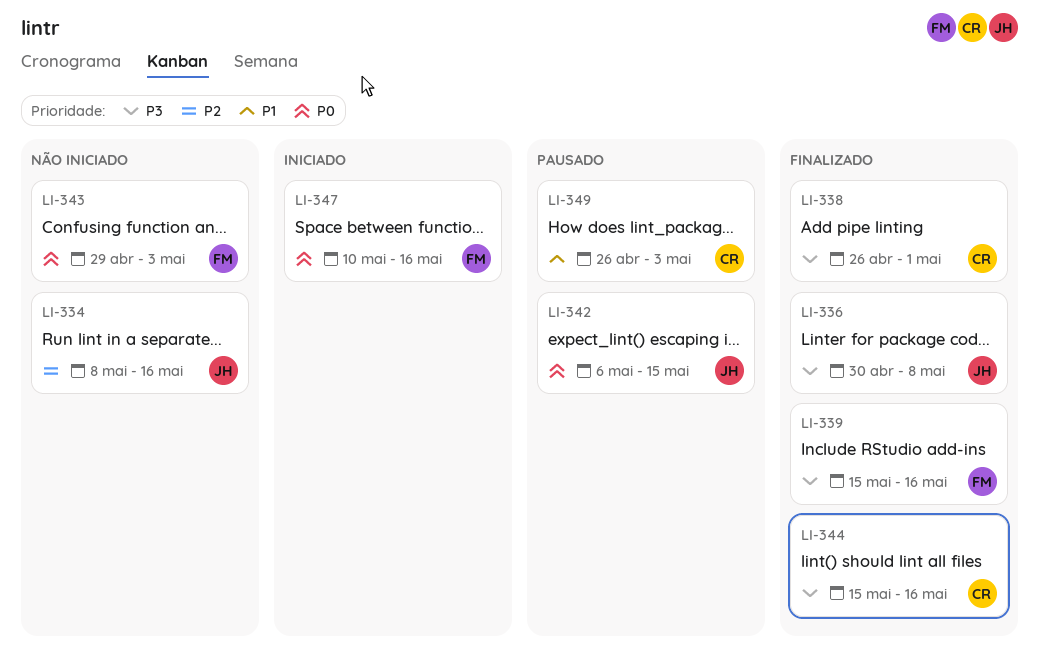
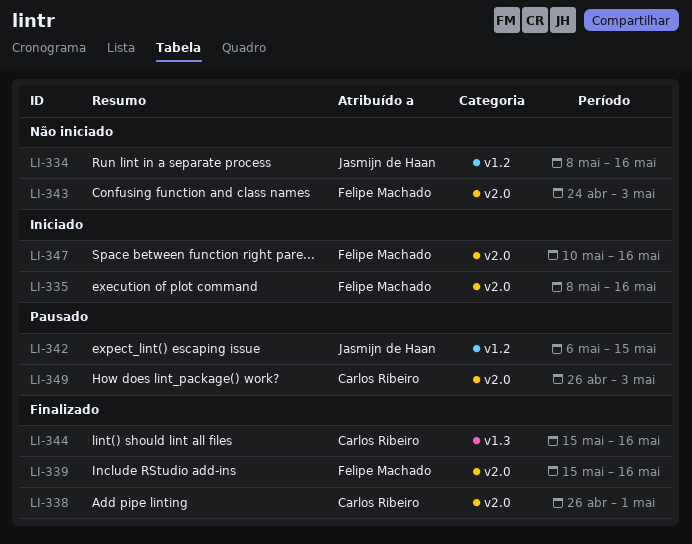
LI-335: none -> present
LI-336: present -> none
LI-343, start: Apr 29 -> Apr 24

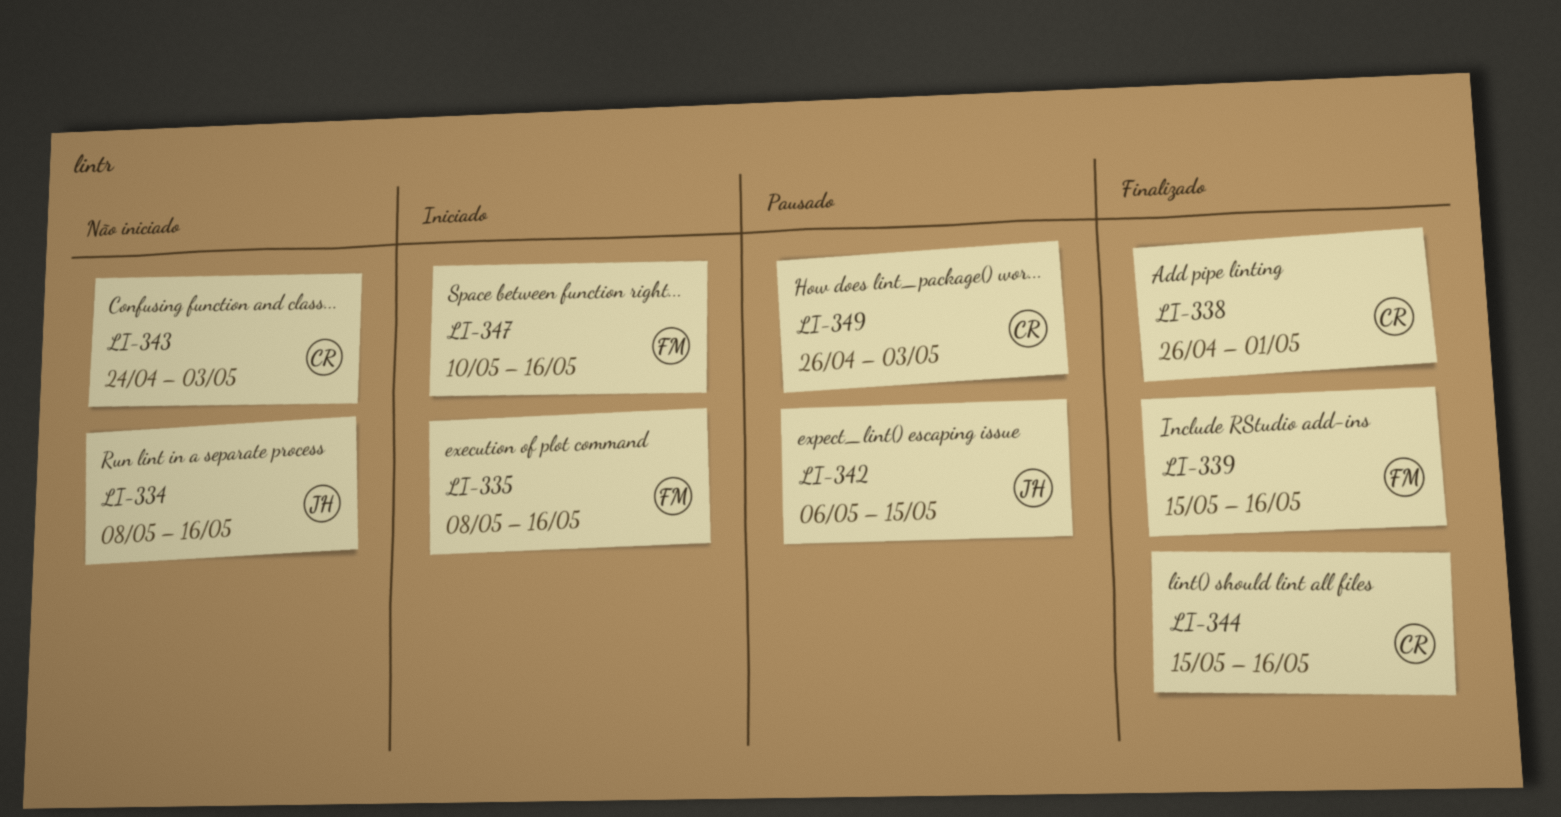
LI-343, owner: Felipe Machado -> Carlos Ribeiro

